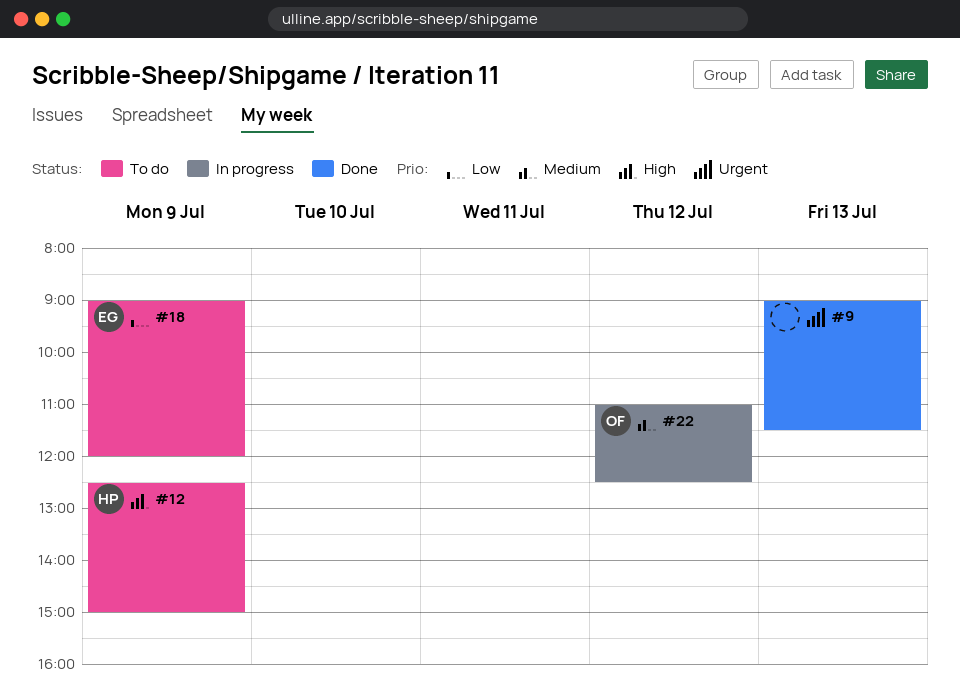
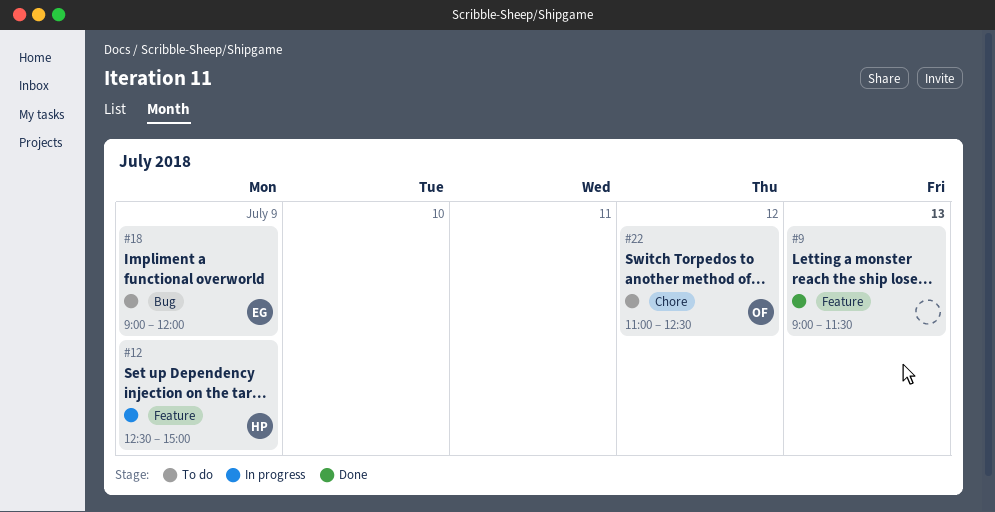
#12, status: To do -> In progress
#22, status: In progress -> To do

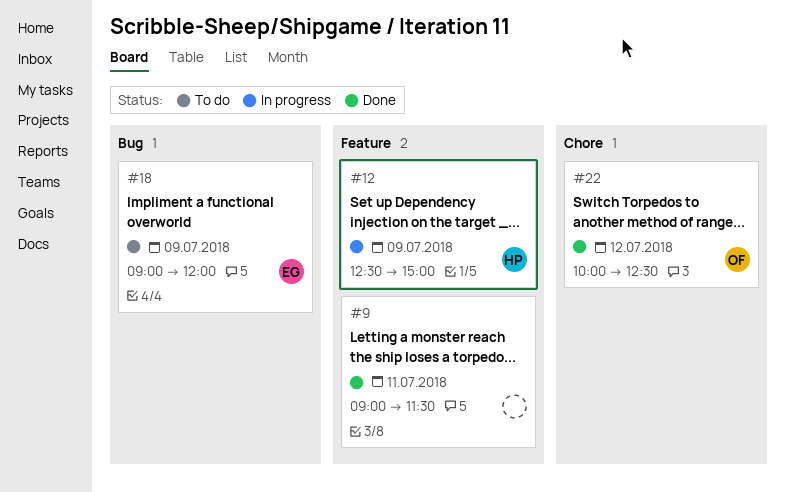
#9, day: Jul 13 -> Jul 11
#22, status: To do -> Done
#22, begins: 11:00 -> 10:00

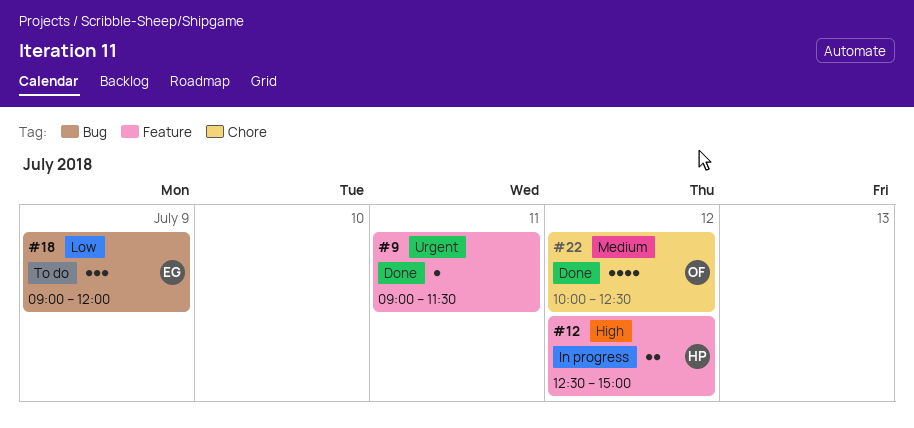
#12, day: Jul 9 -> Jul 12

